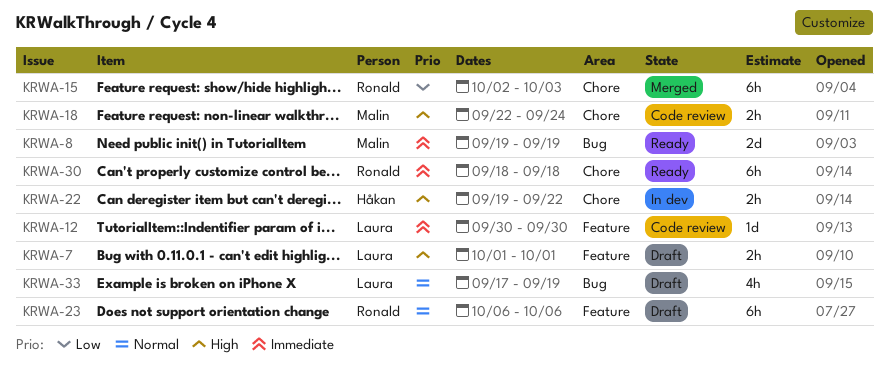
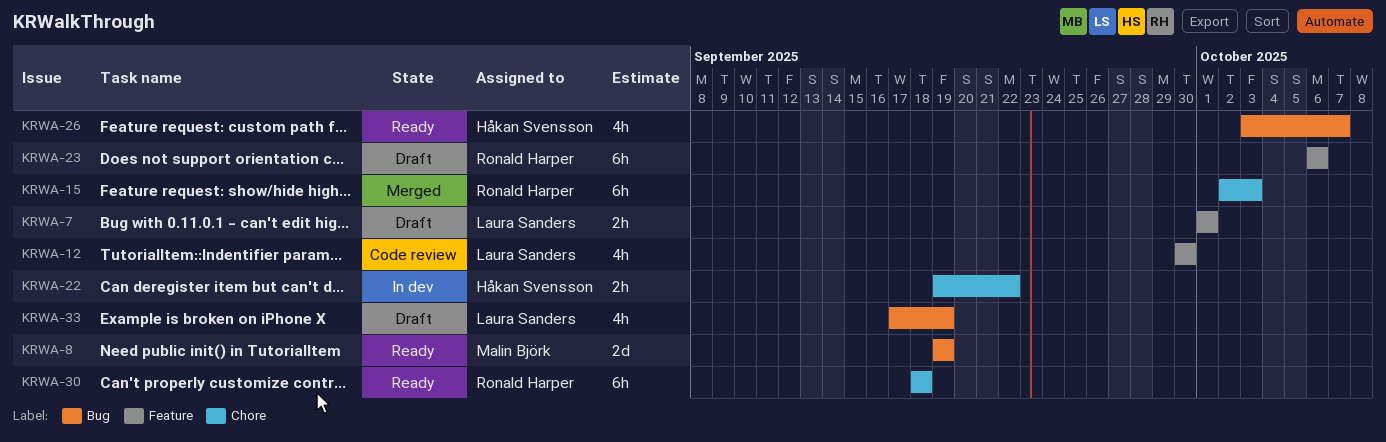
KRWA-12, estimate: 1d -> 4h
KRWA-18: present -> none
KRWA-26: none -> present

